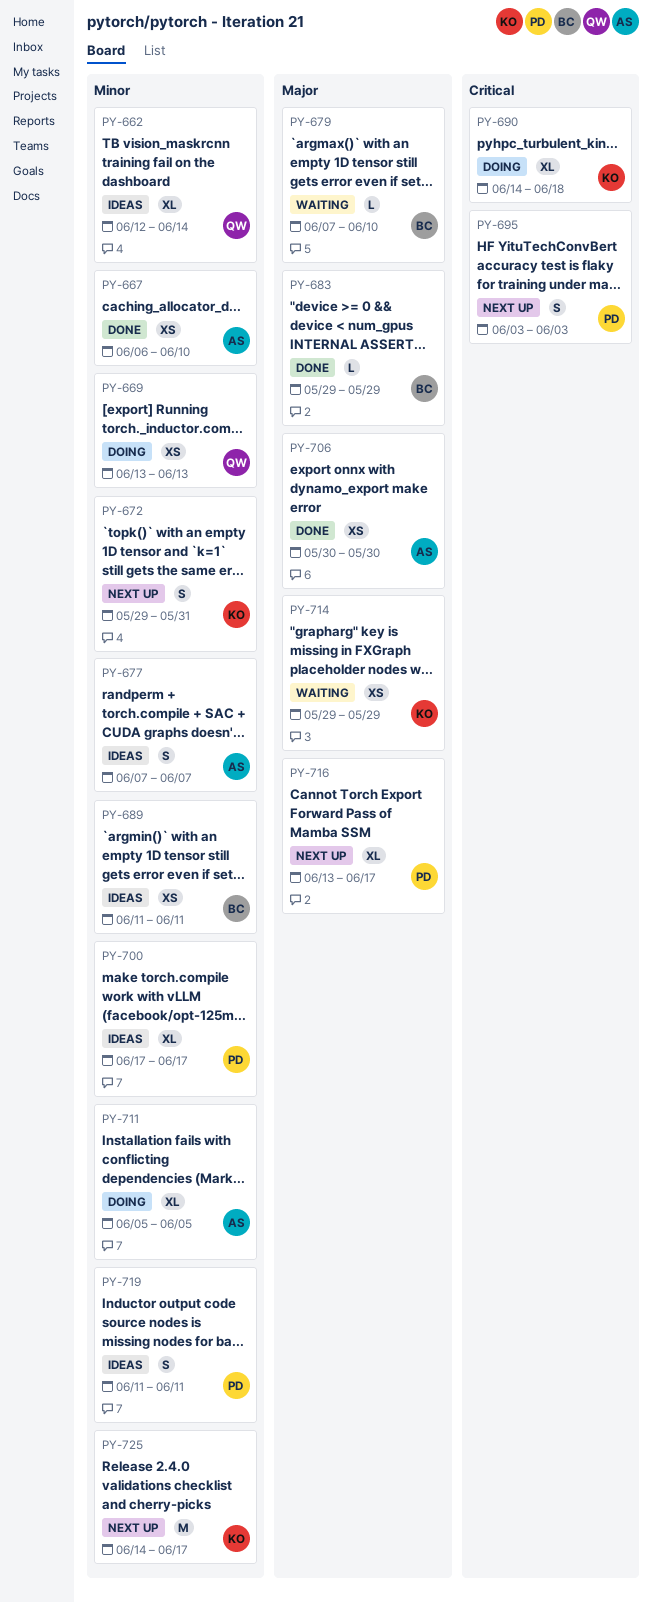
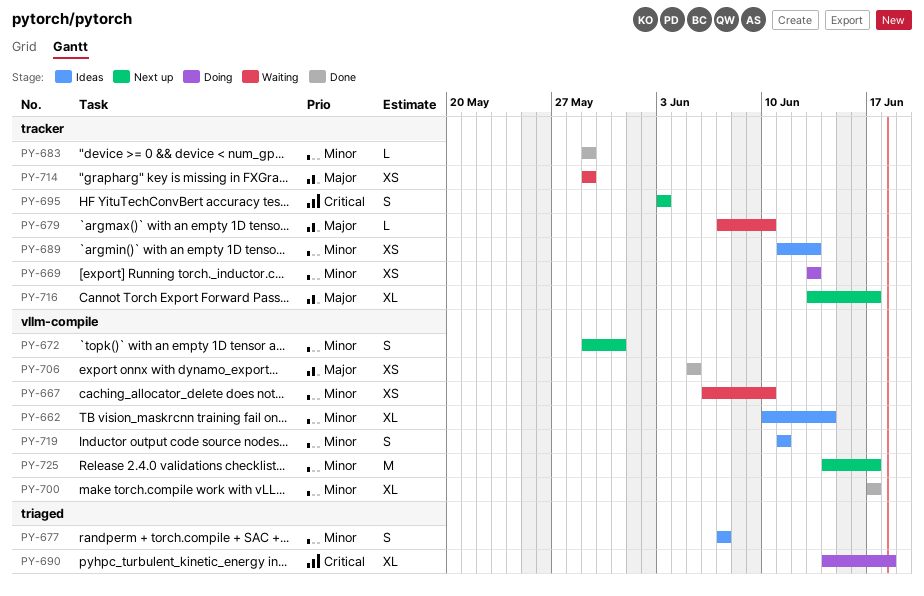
PY-662, start: Jun 12 -> Jun 10
PY-667, status: Done -> Waiting
PY-683, priority: Major -> Minor
PY-689, due: Jun 11 -> Jun 13
PY-700, status: Ideas -> Done
PY-706, start: May 30 -> Jun 5
PY-706, due: May 30 -> Jun 5
PY-711: present -> none

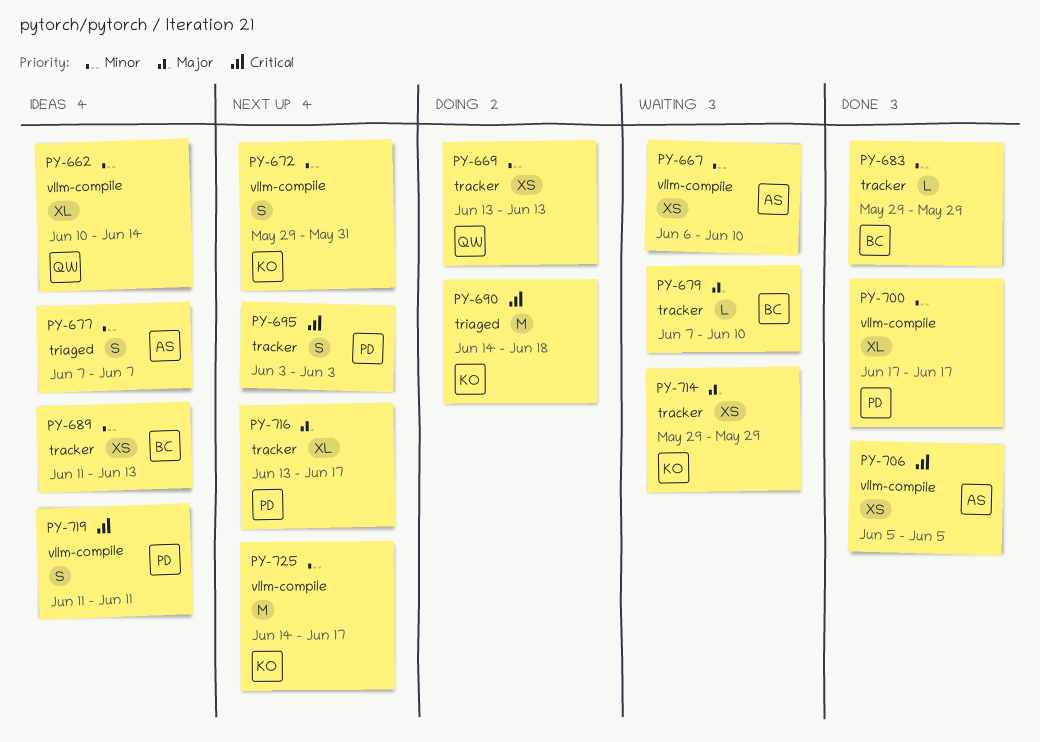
PY-690, estimate: XL -> M
PY-706, priority: Major -> Critical
PY-719, priority: Minor -> Critical

